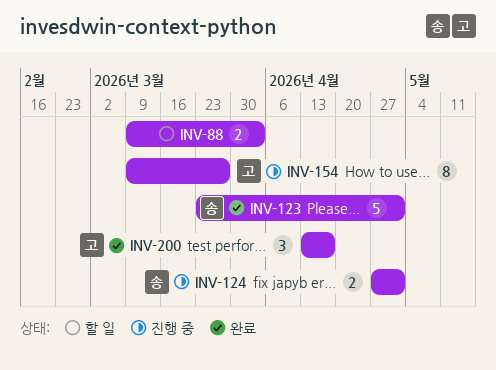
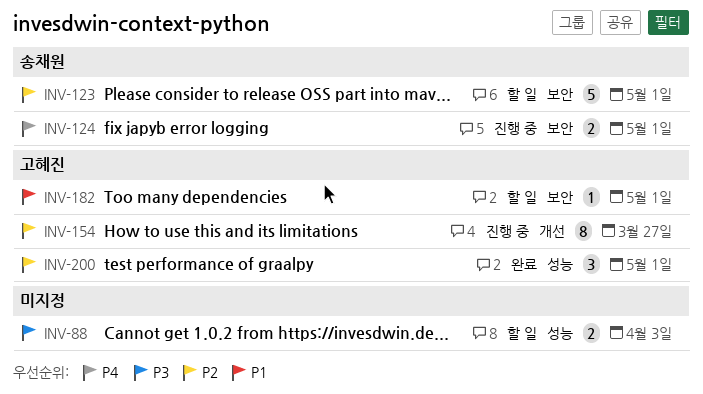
INV-123, status: 완료 -> 할 일
INV-182: none -> present
INV-200, due: Apr 17 -> May 1

